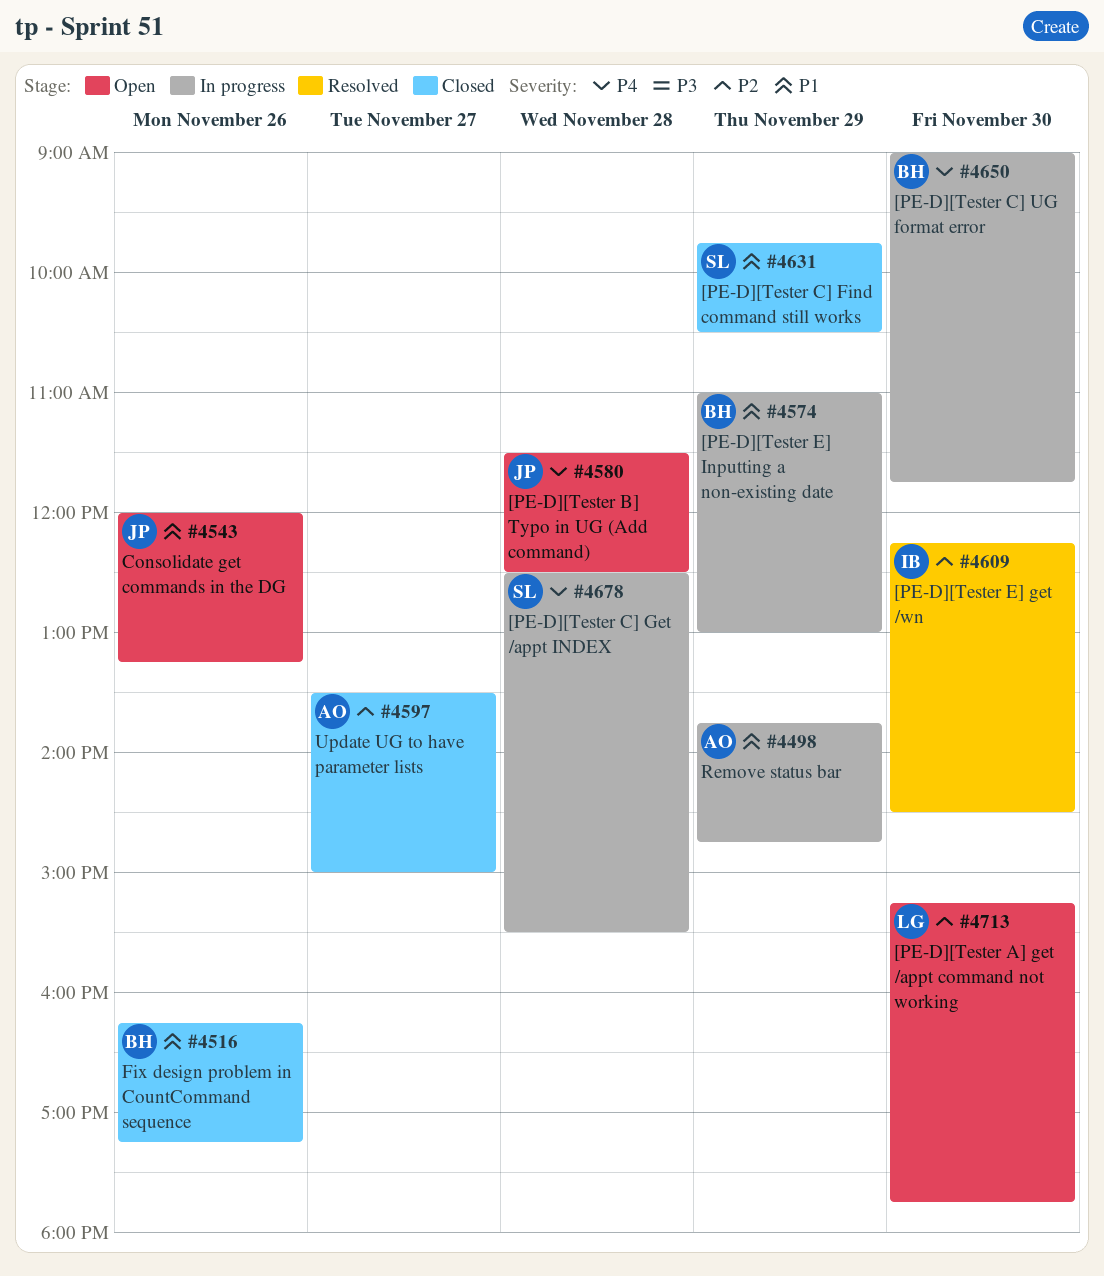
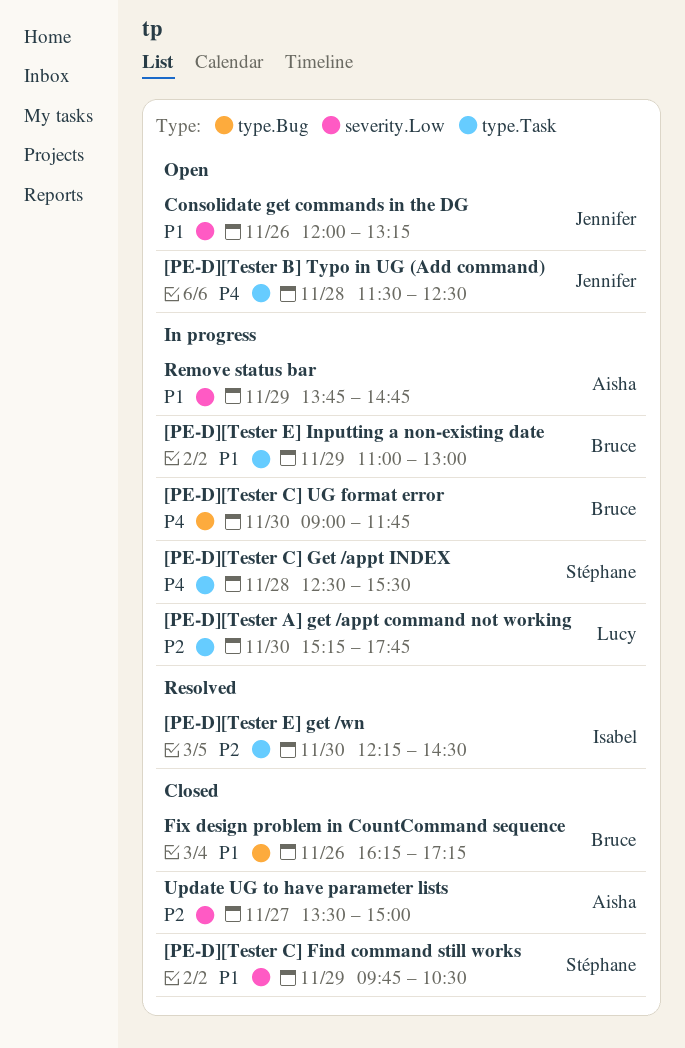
[PE-D][Tester A] get /appt command not working, status: Open -> In progress

